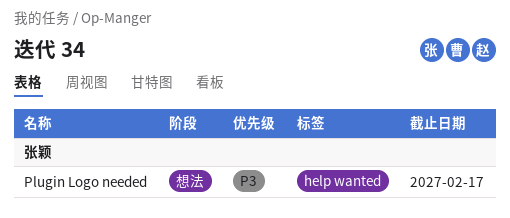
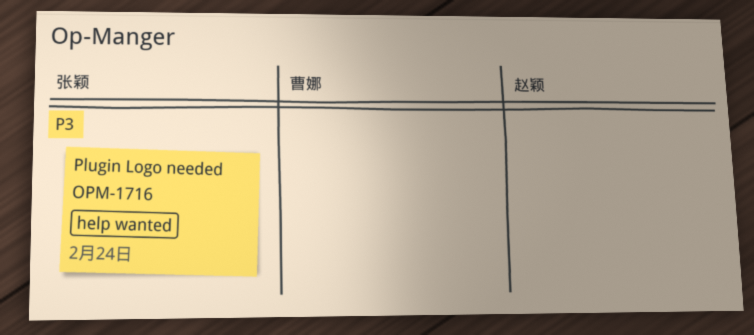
Plugin Logo needed, due: Feb 17 -> Feb 24

